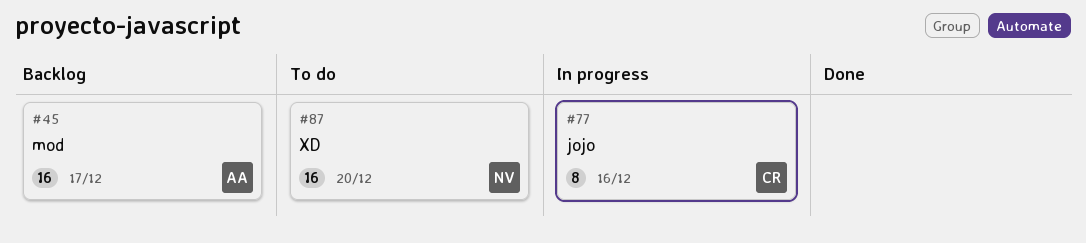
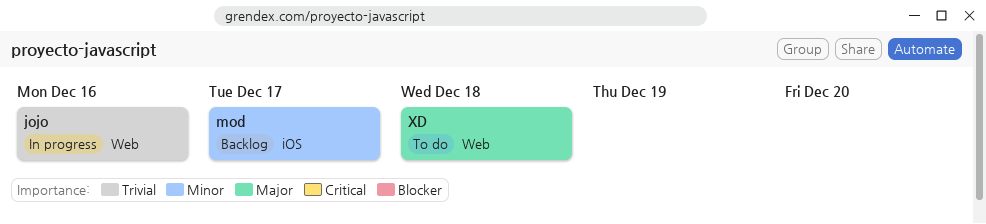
XD, due: Dec 20 -> Dec 18

